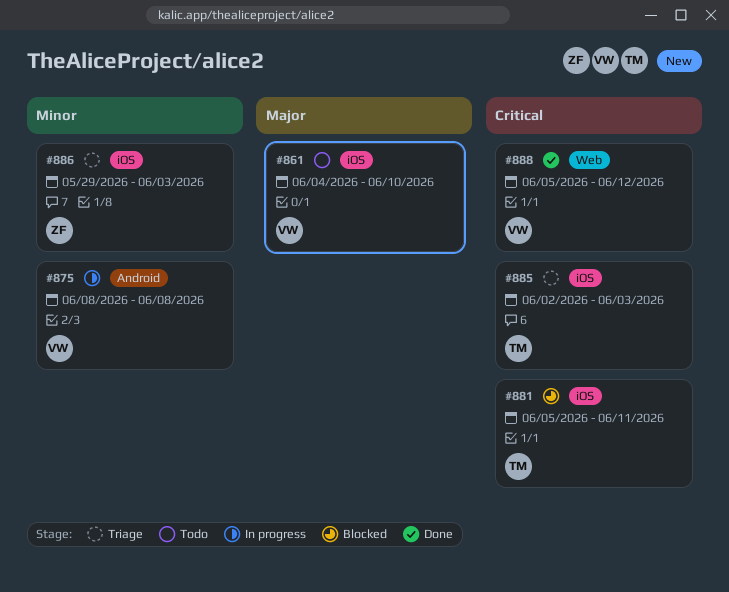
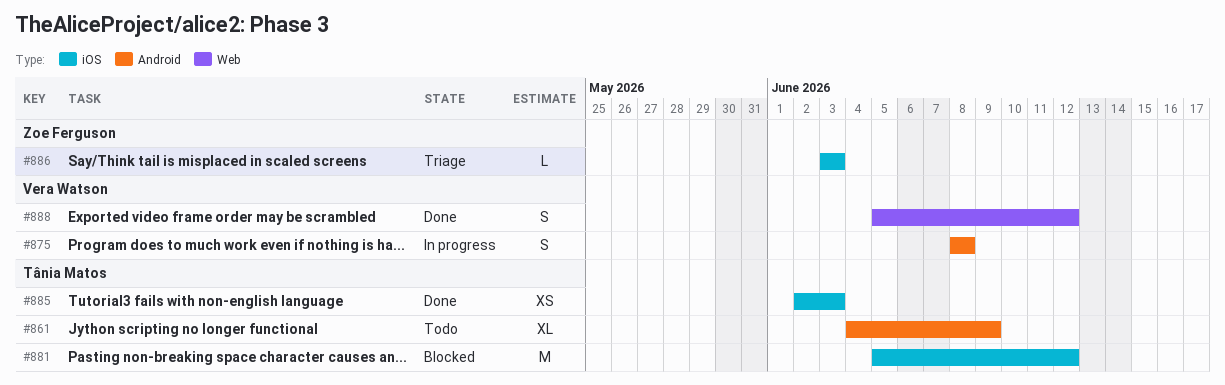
#861, owner: Vera Watson -> Tânia Matos
#861, label: iOS -> Android
#861, due: Jun 10 -> Jun 9
#881, due: Jun 11 -> Jun 12
#885, status: Triage -> Done
#886, start: May 29 -> Jun 3

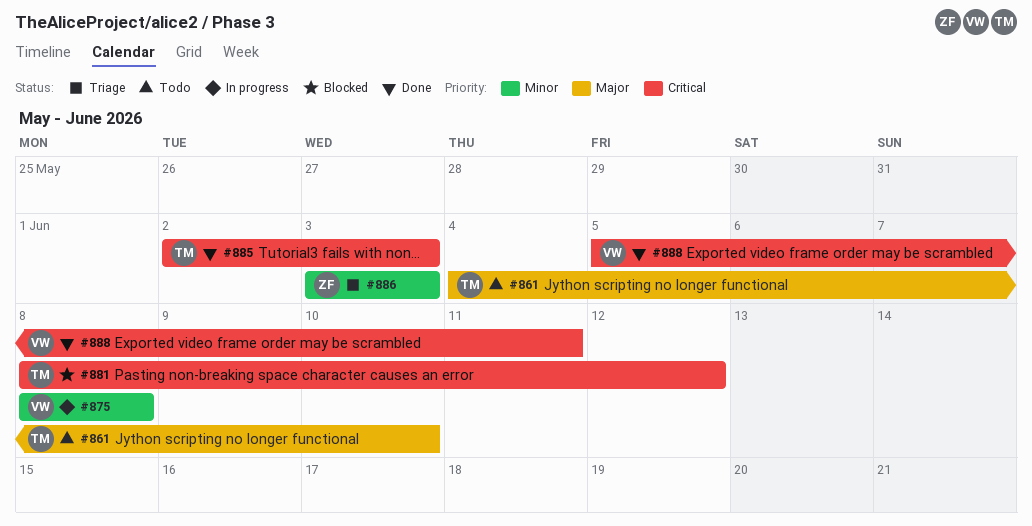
#861, due: Jun 9 -> Jun 10
#881, start: Jun 5 -> Jun 8
#888, due: Jun 12 -> Jun 11

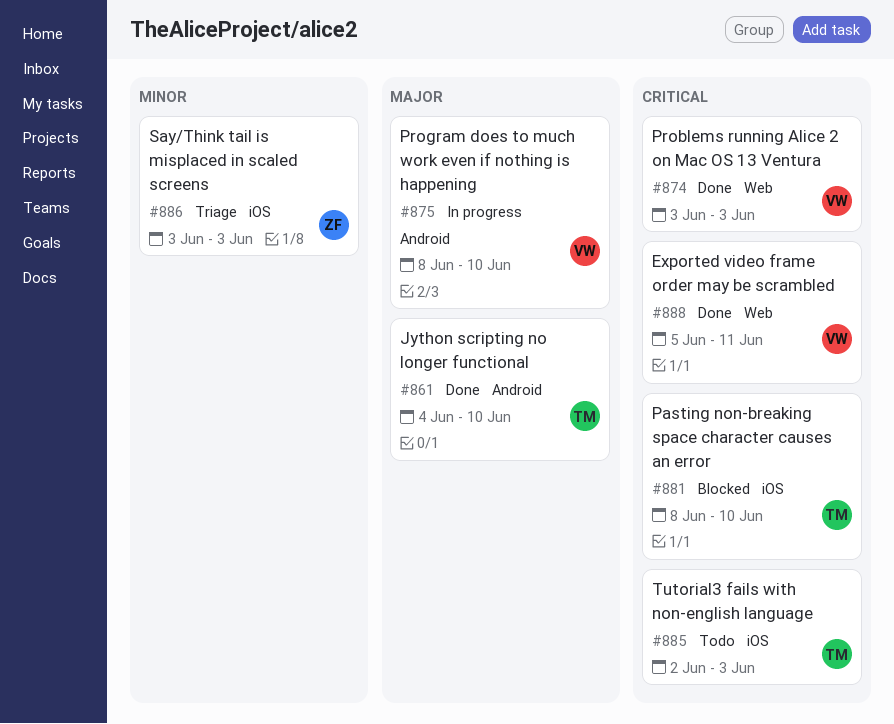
#861, status: Todo -> Done
#874: none -> present
#875, priority: Minor -> Major
#875, due: Jun 8 -> Jun 10
#881, due: Jun 12 -> Jun 10
#885, status: Done -> Todo

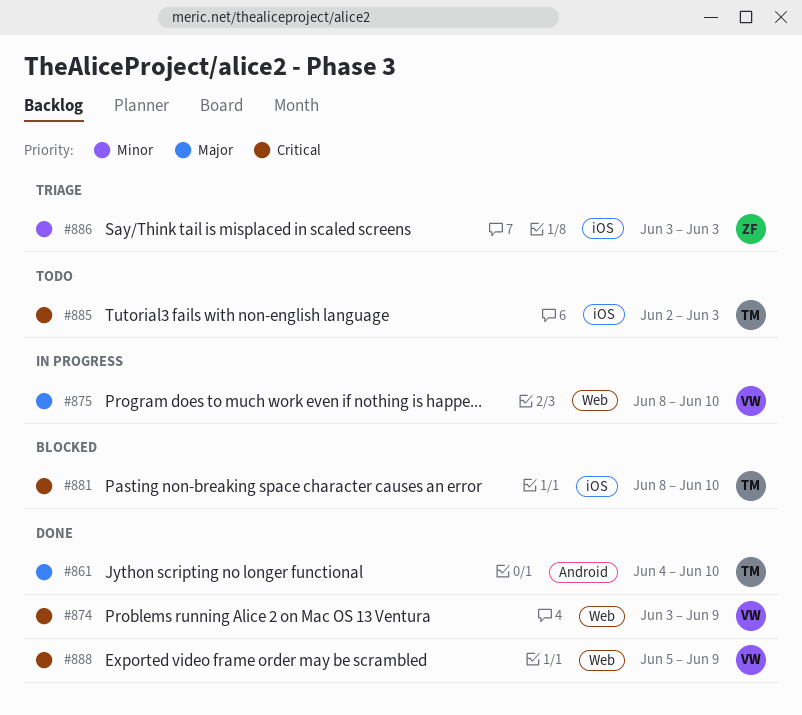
#874, due: Jun 3 -> Jun 9
#875, label: Android -> Web
#888, due: Jun 11 -> Jun 9

